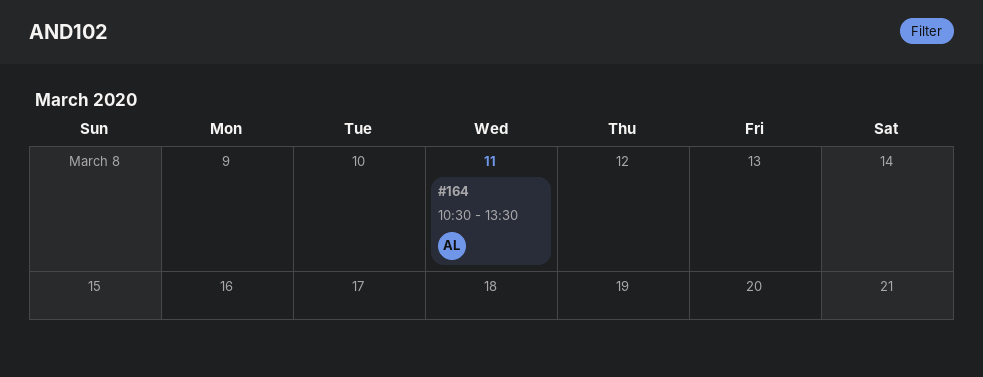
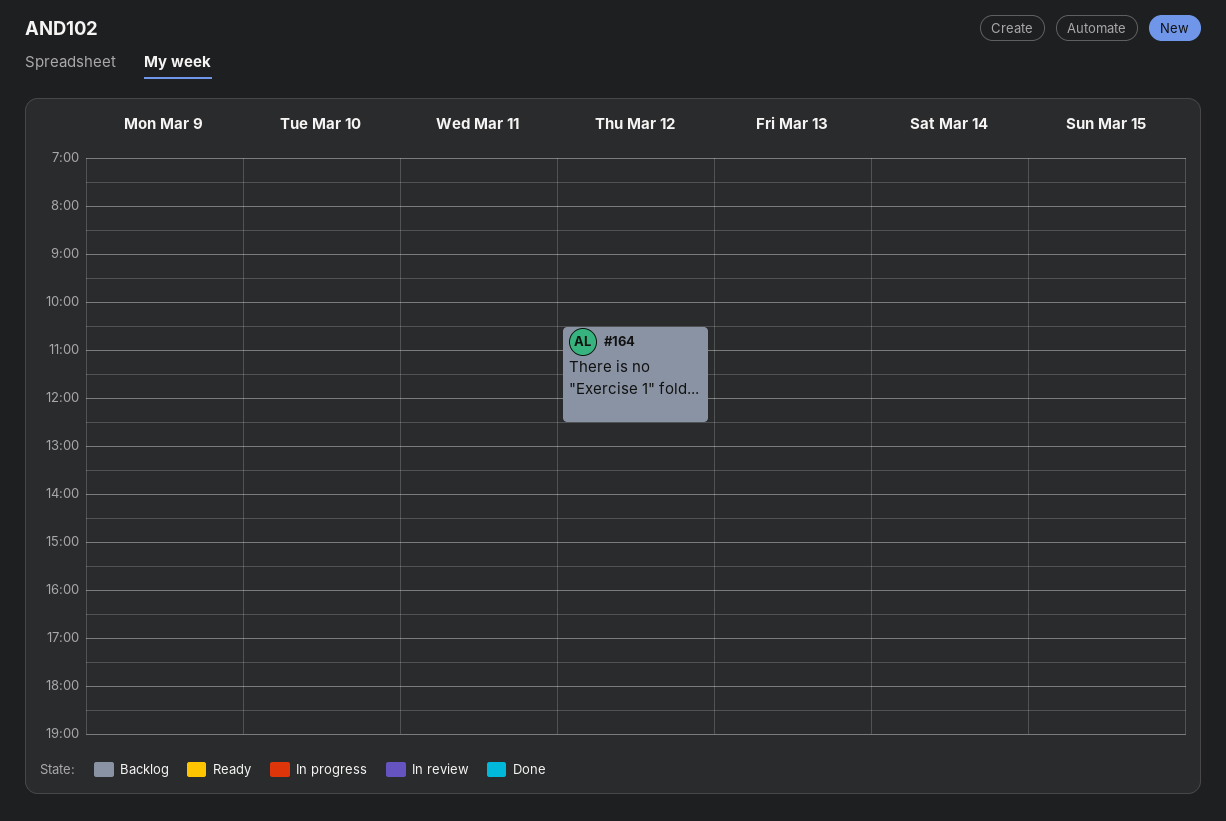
#164, day: Mar 11 -> Mar 12
#164, ends: 13:30 -> 12:30

